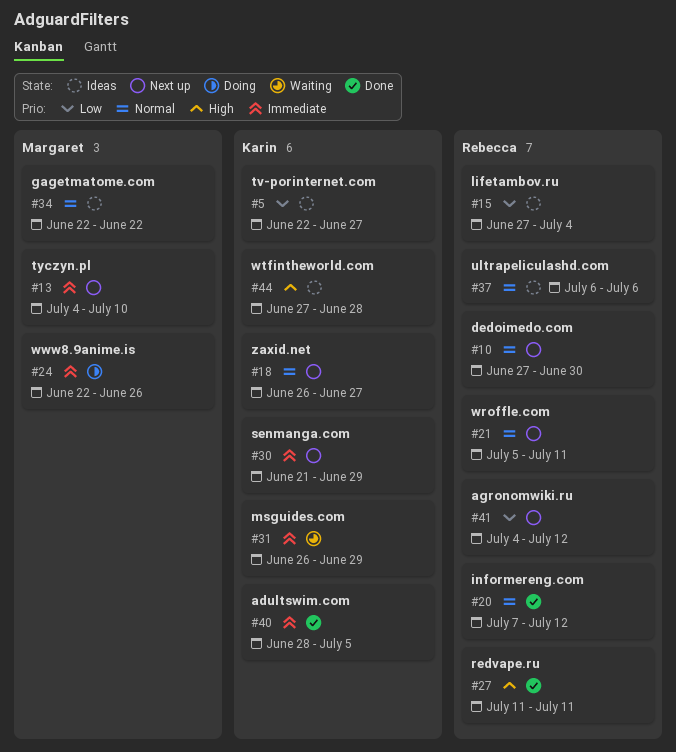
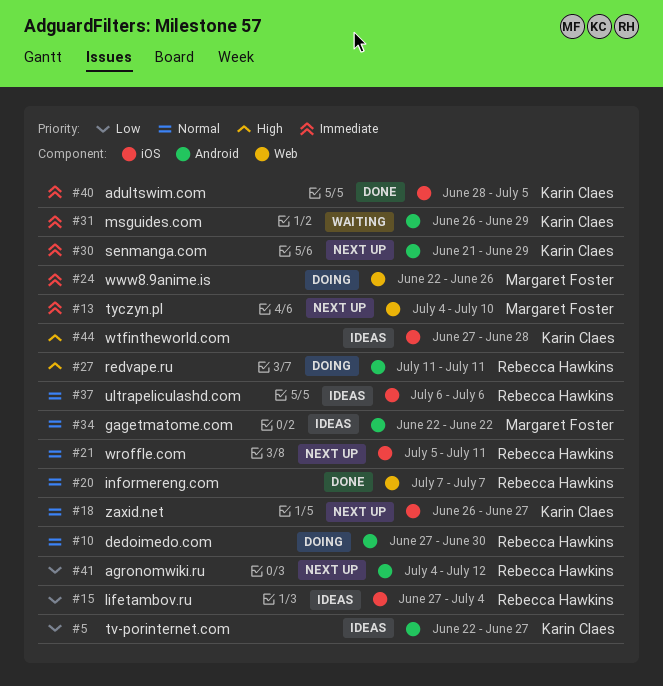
#10, status: Next up -> Doing
#20, due: Jul 12 -> Jul 7
#27, status: Done -> Doing

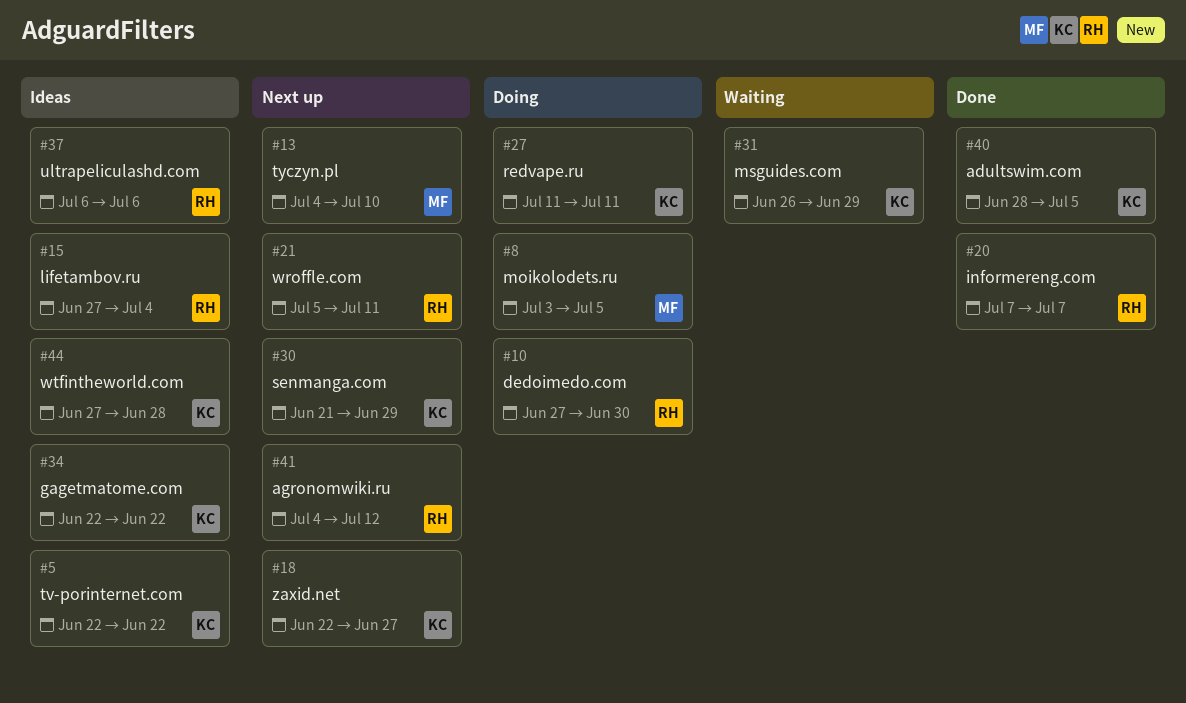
#5, due: Jun 27 -> Jun 22
#8: none -> present
#18, start: Jun 26 -> Jun 22
#24: present -> none
#27, owner: Rebecca Hawkins -> Karin Claes
#34, owner: Margaret Foster -> Karin Claes

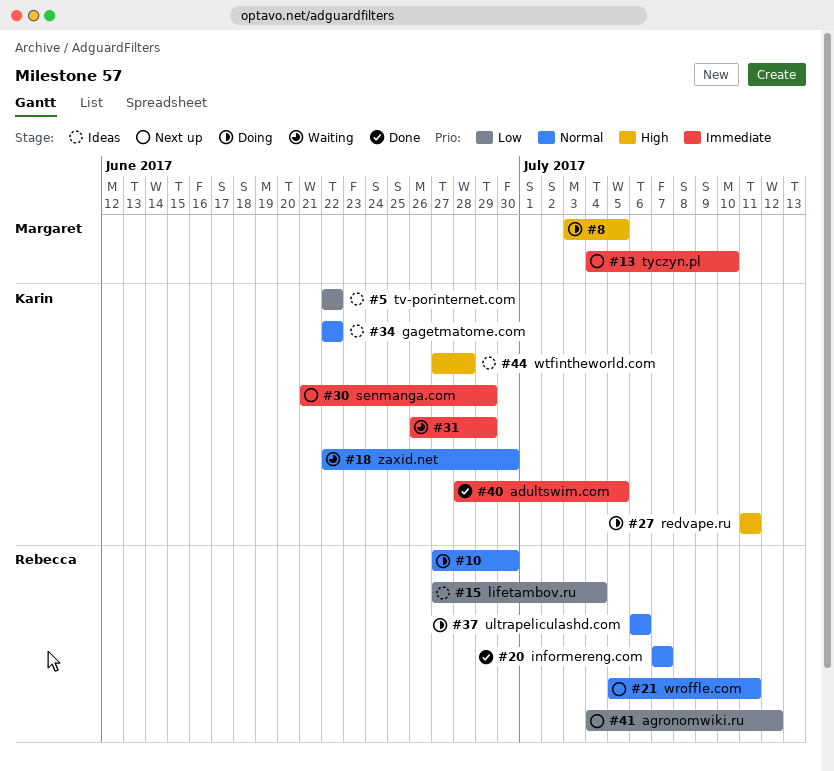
#18, status: Next up -> Waiting
#18, due: Jun 27 -> Jun 30
#37, status: Ideas -> Doing

